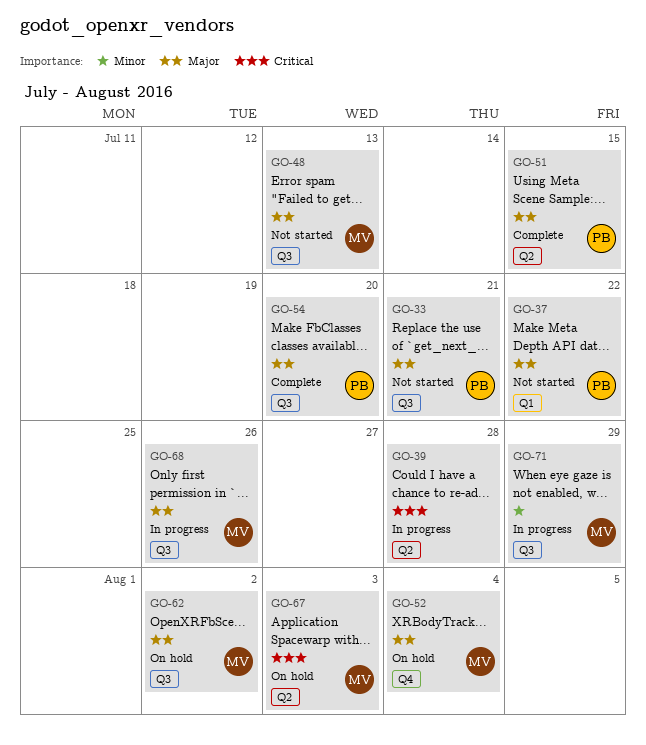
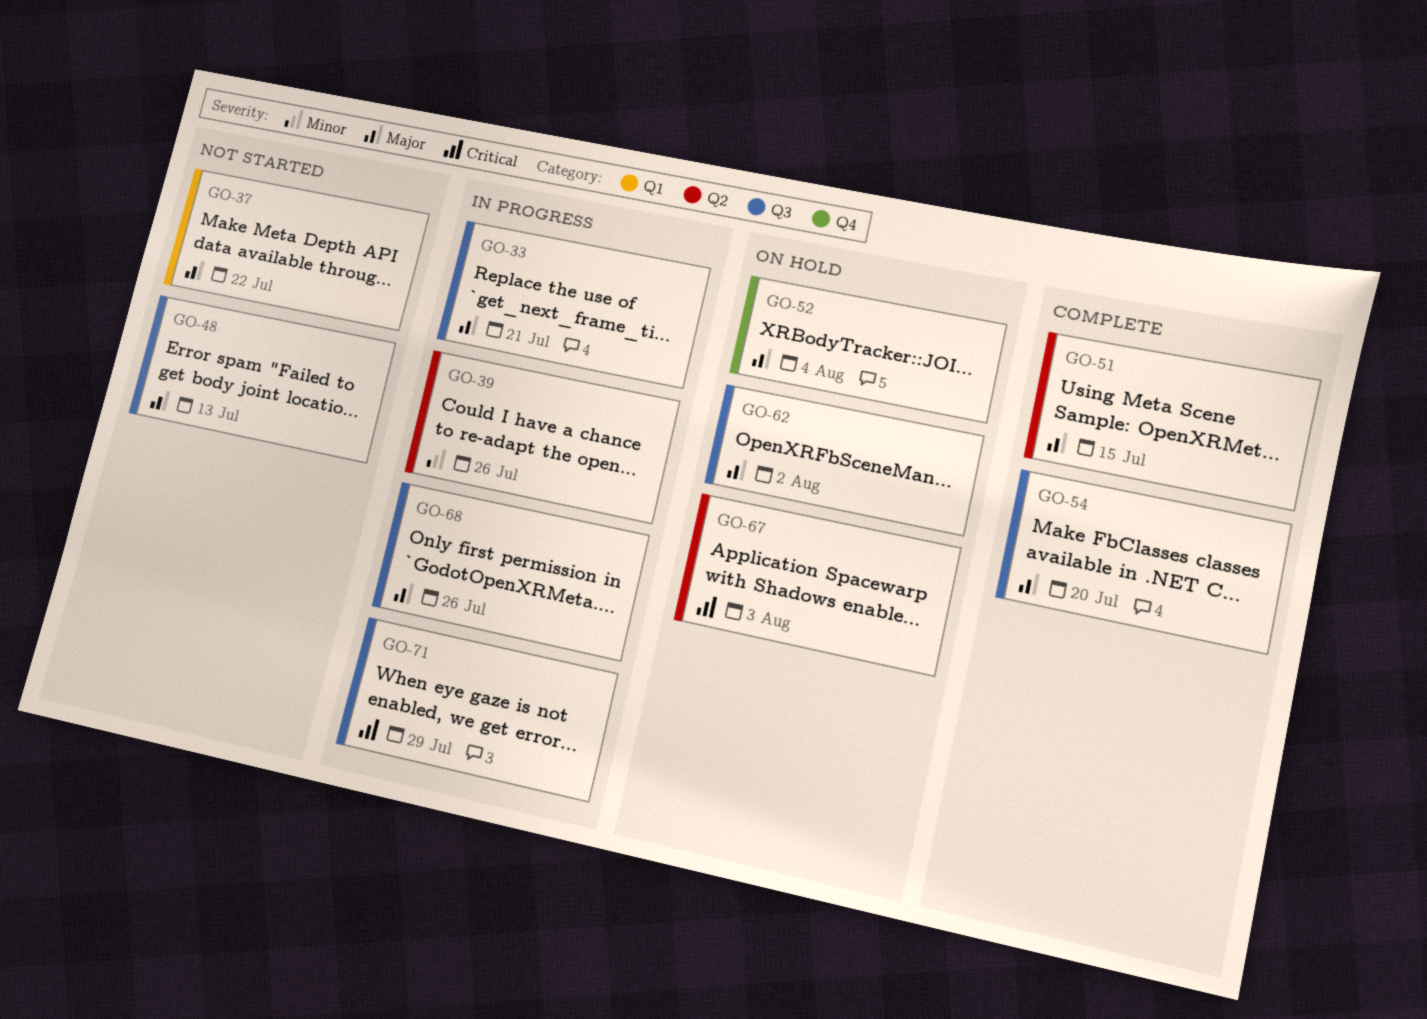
GO-33, status: Not started -> In progress
GO-39, priority: Critical -> Minor
GO-39, due: Jul 28 -> Jul 26
GO-71, priority: Minor -> Critical

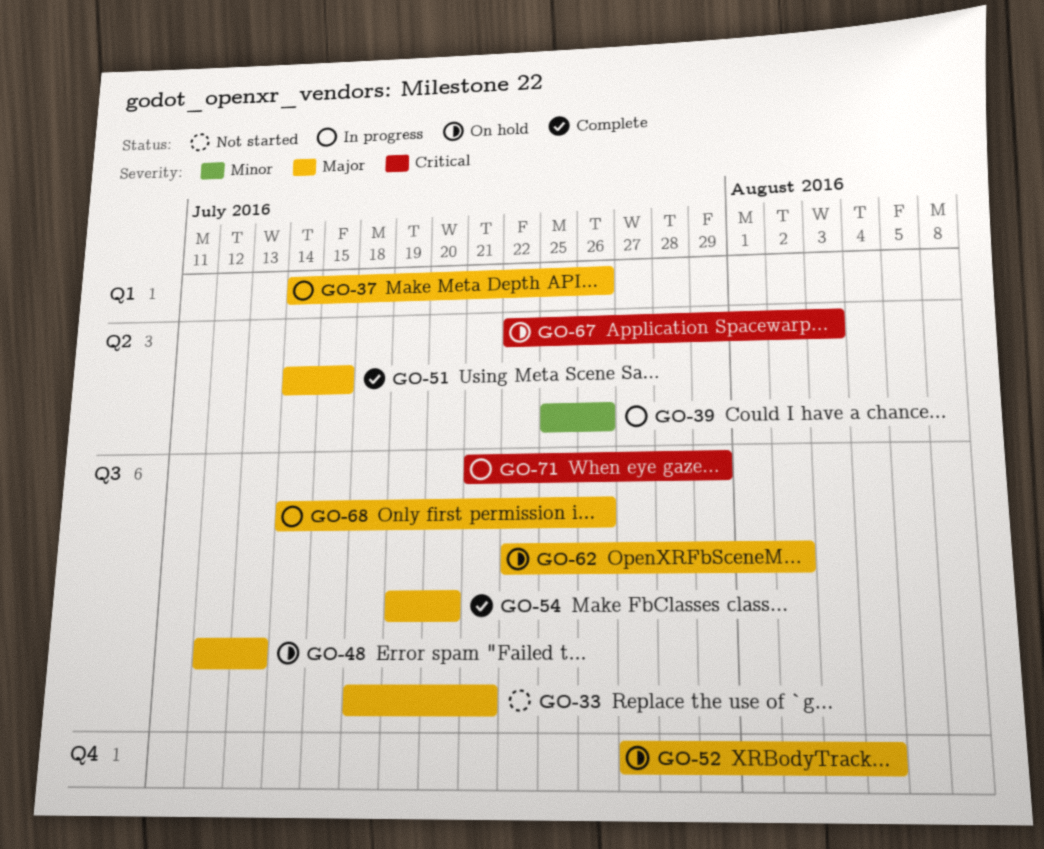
GO-33, status: In progress -> Not started
GO-37, status: Not started -> In progress
GO-37, due: Jul 22 -> Jul 26
GO-48, status: Not started -> On hold

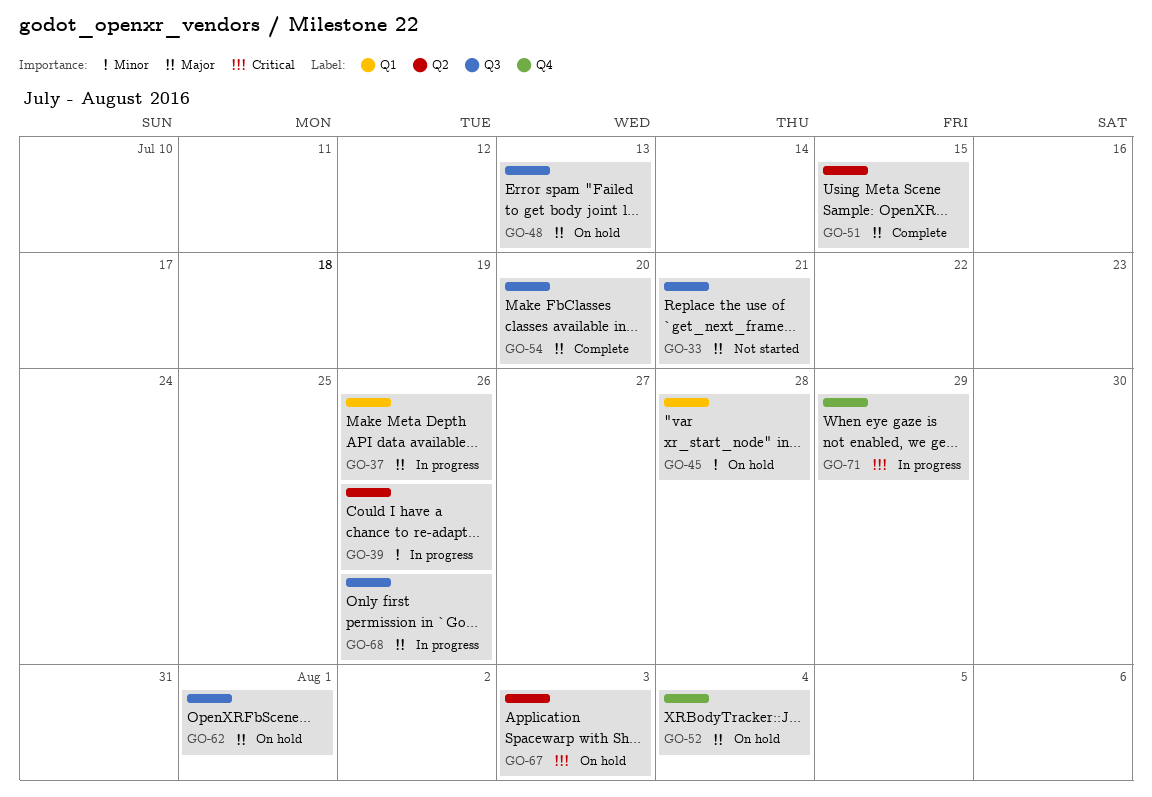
GO-45: none -> present
GO-62, due: Aug 2 -> Aug 1
GO-71, label: Q3 -> Q4

